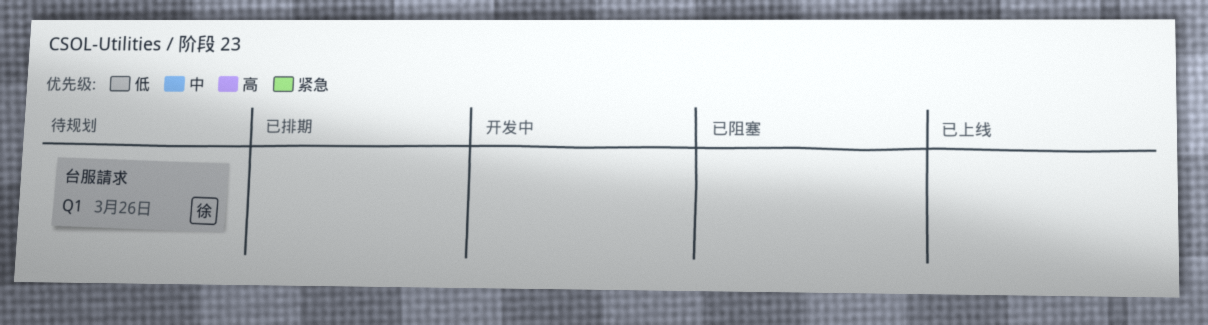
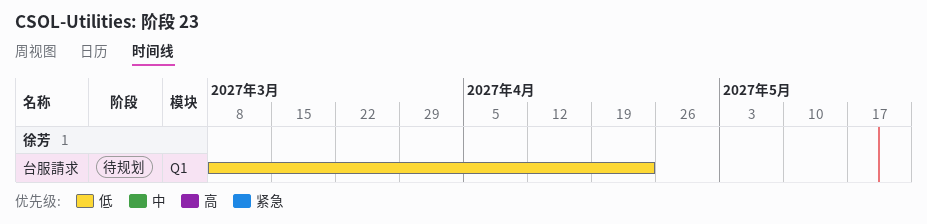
台服請求, due: Mar 26 -> Apr 23

